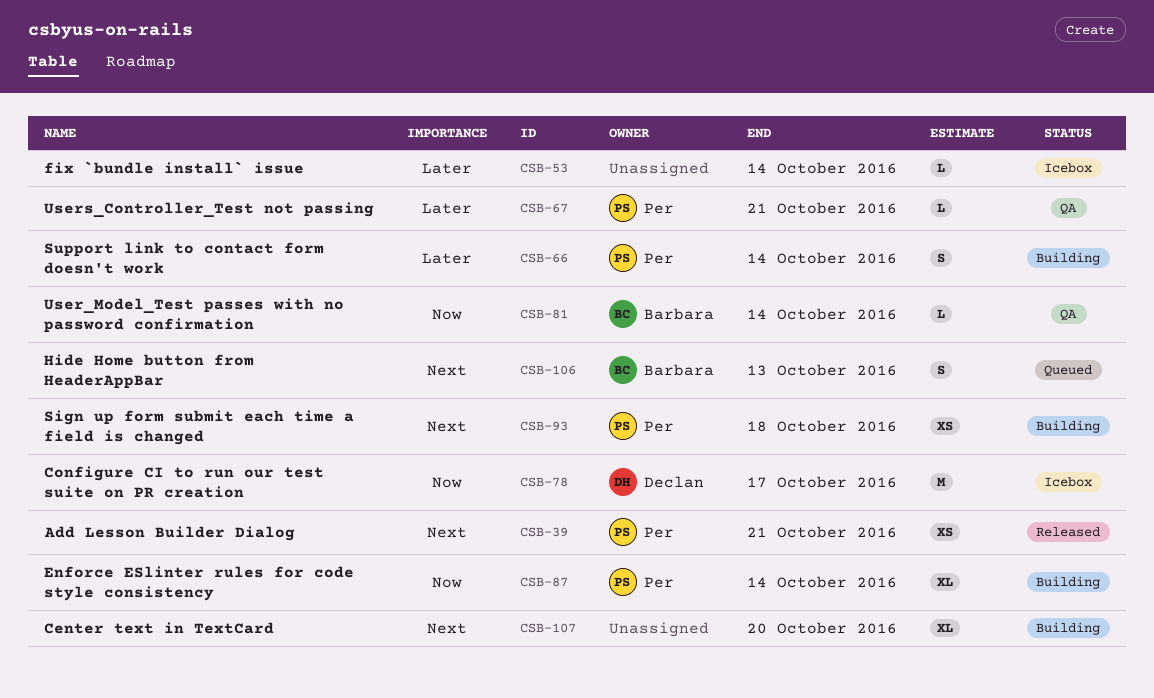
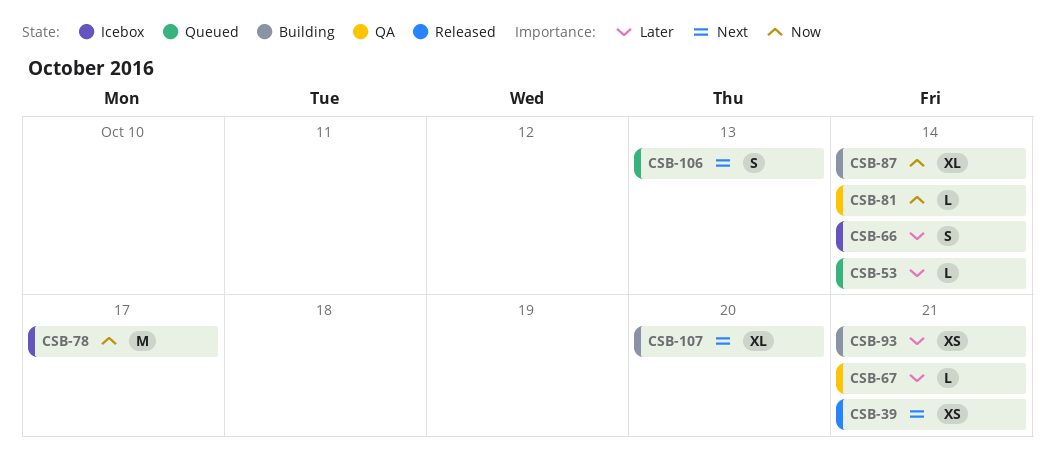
CSB-53, status: Icebox -> Queued
CSB-66, status: Building -> Icebox
CSB-93, priority: Next -> Later
CSB-93, due: Oct 18 -> Oct 21

